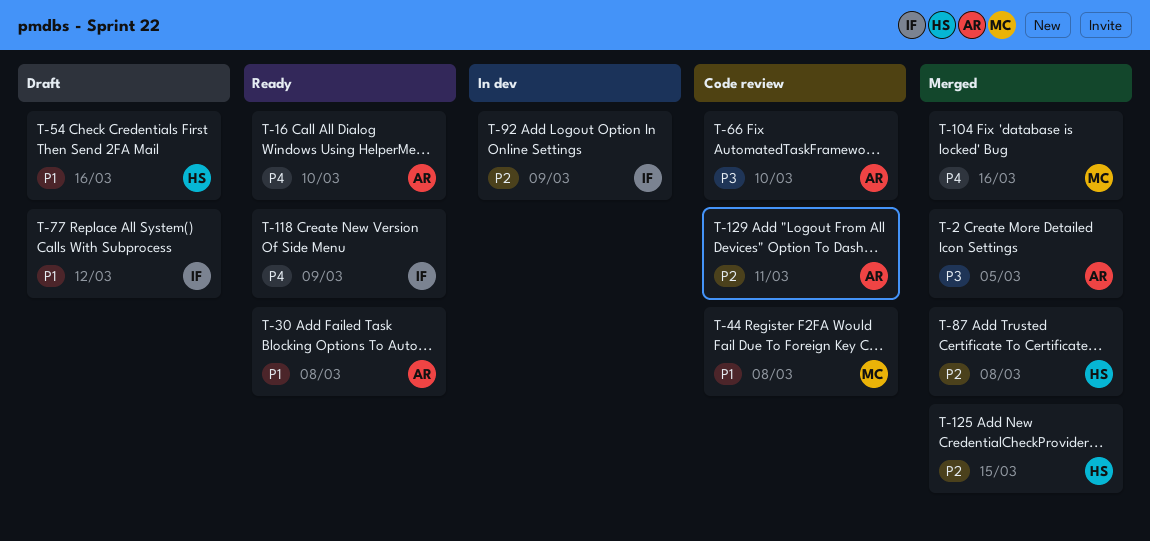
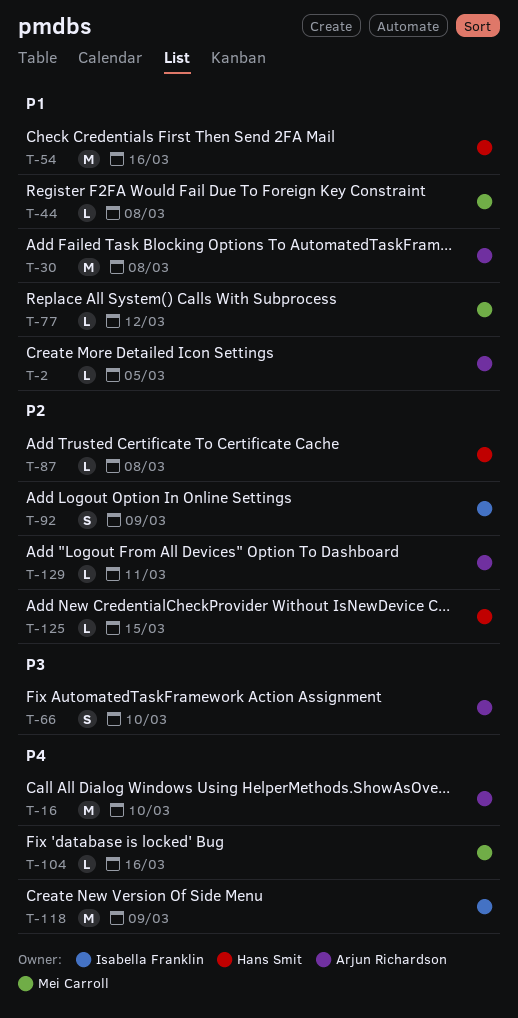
T-2, priority: P3 -> P1
T-77, owner: Isabella Franklin -> Mei Carroll

